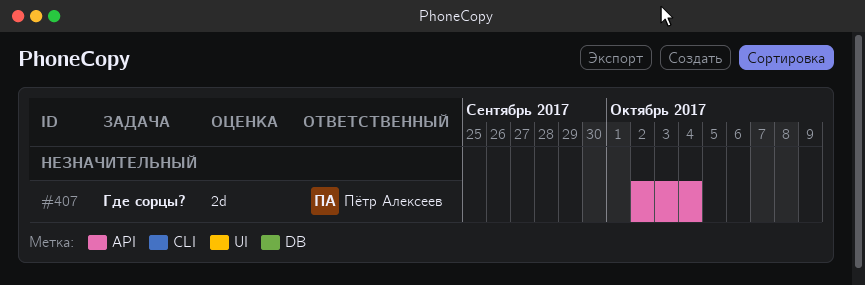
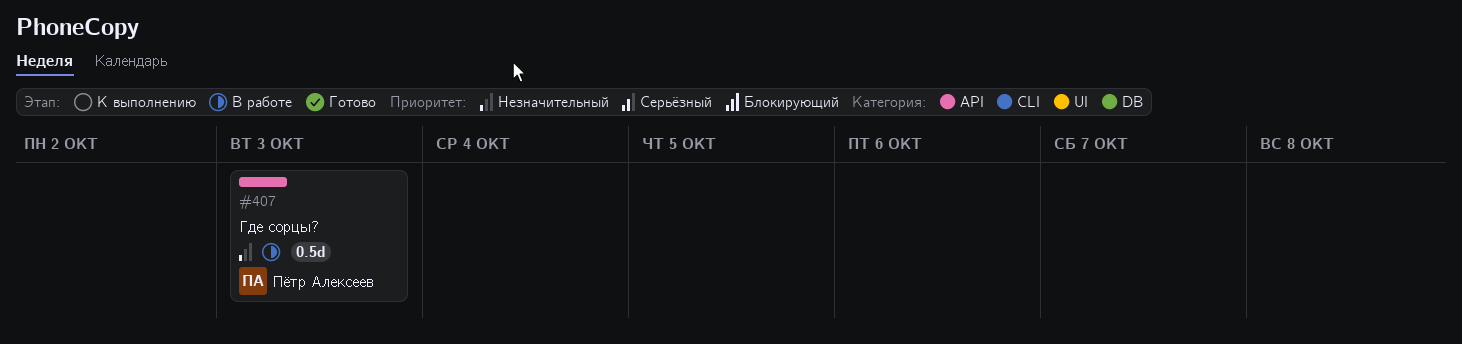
#407, estimate: 2d -> 0.5d
#407, due: Oct 4 -> Oct 3

